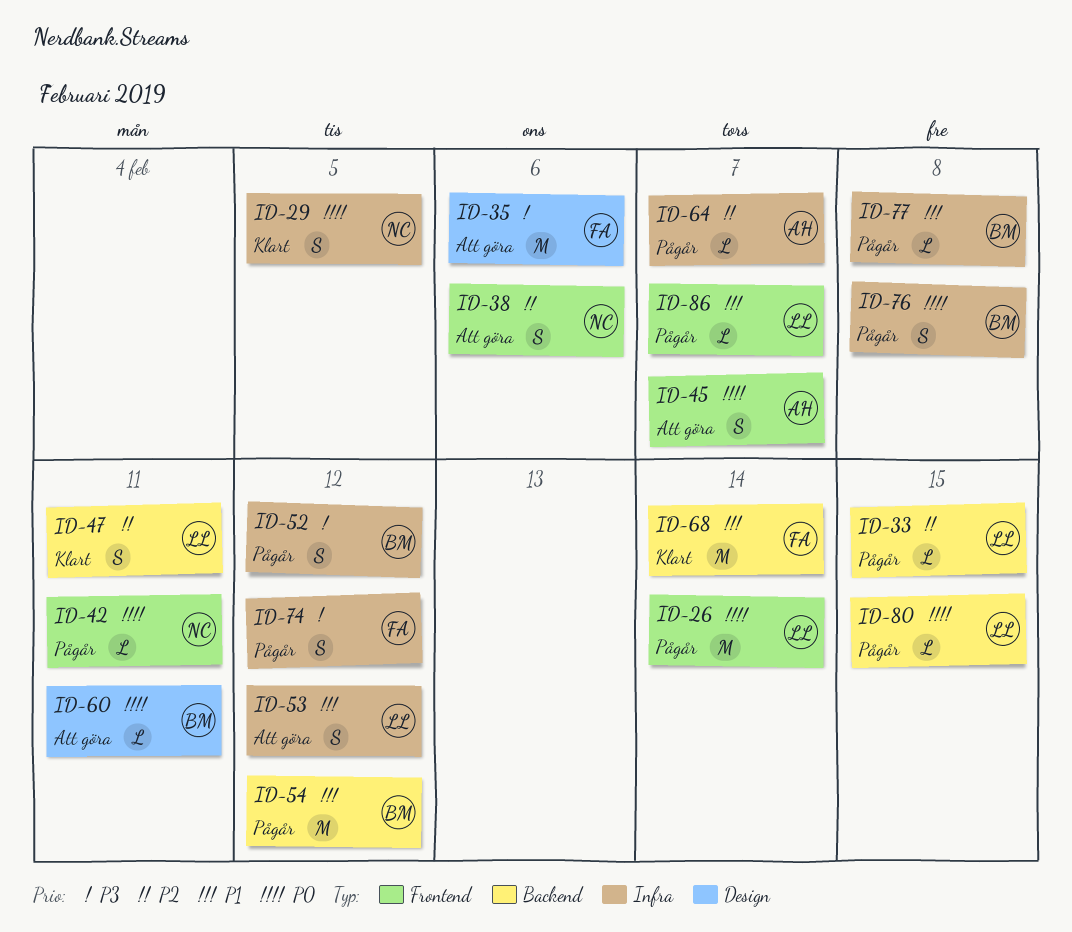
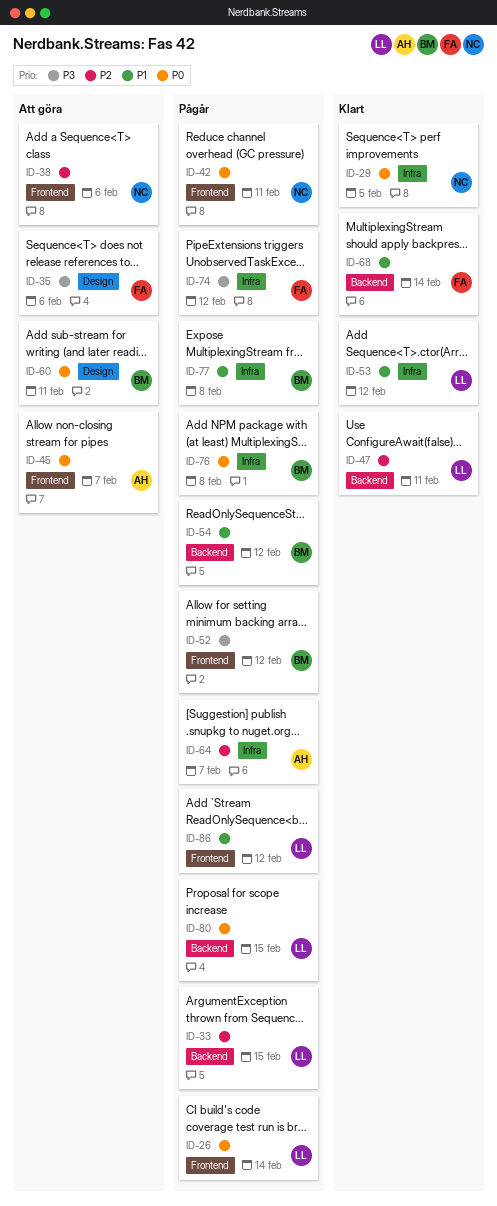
ID-52, label: Infra -> Frontend
ID-53, status: Att göra -> Klart
ID-86, due: Feb 7 -> Feb 12

